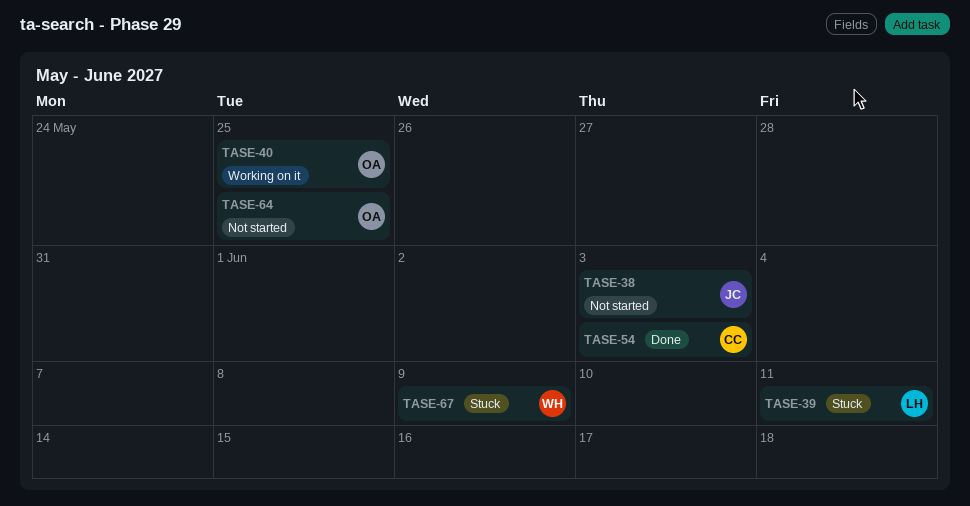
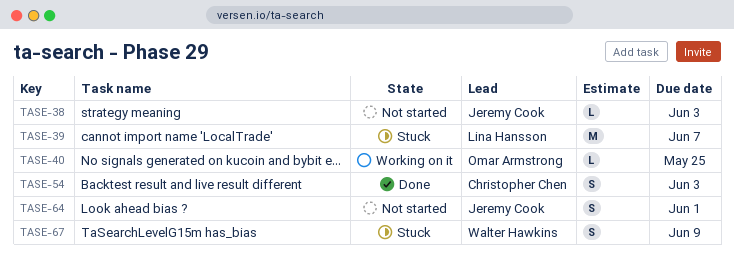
TASE-39, due: Jun 11 -> Jun 7
TASE-64, owner: Omar Armstrong -> Jeremy Cook
TASE-64, due: May 25 -> Jun 1

